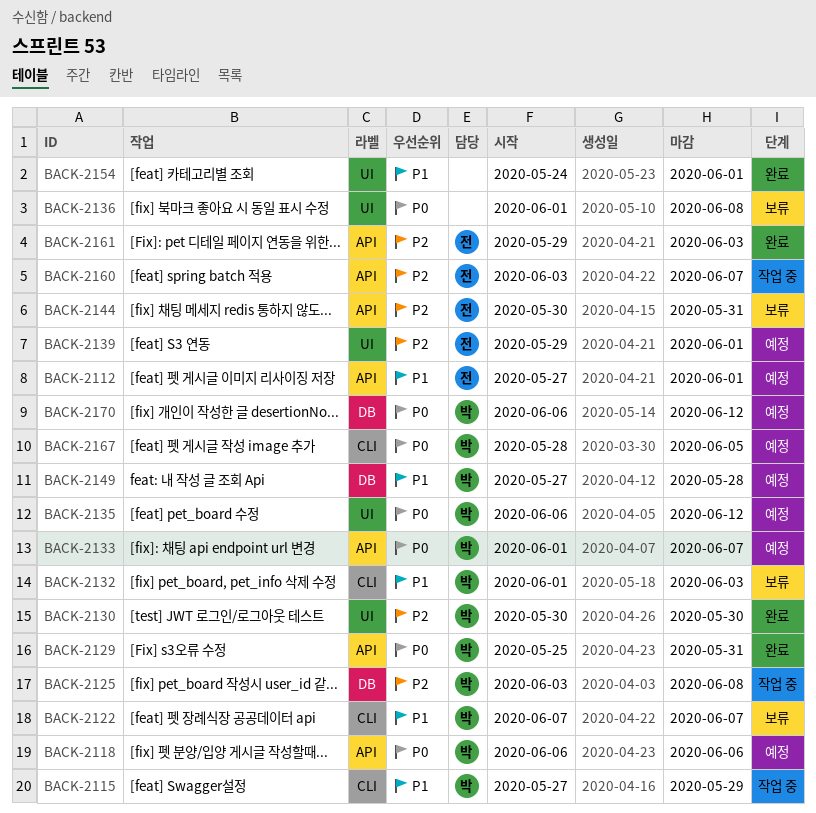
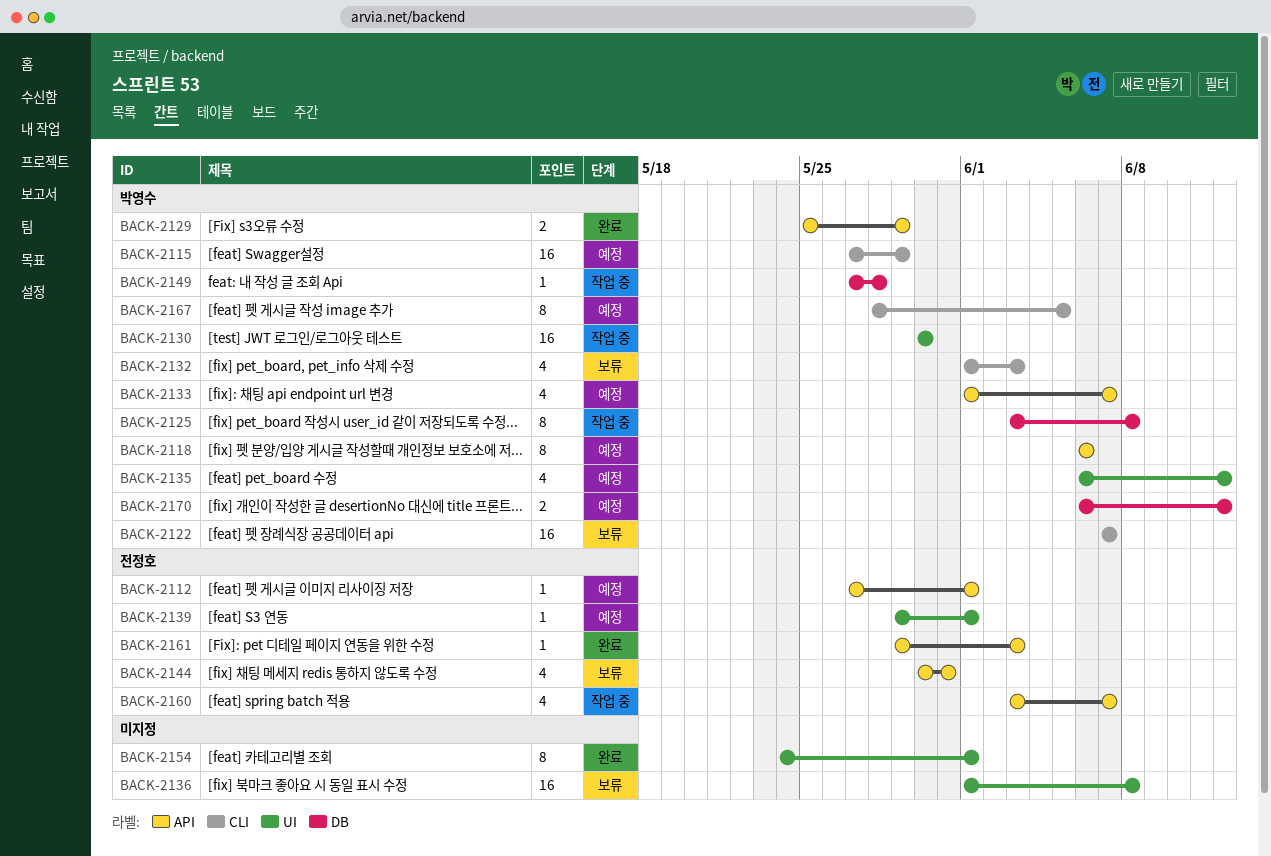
BACK-2115, status: 작업 중 -> 예정
BACK-2129, due: May 31 -> May 29
BACK-2130, status: 완료 -> 작업 중
BACK-2149, status: 예정 -> 작업 중

